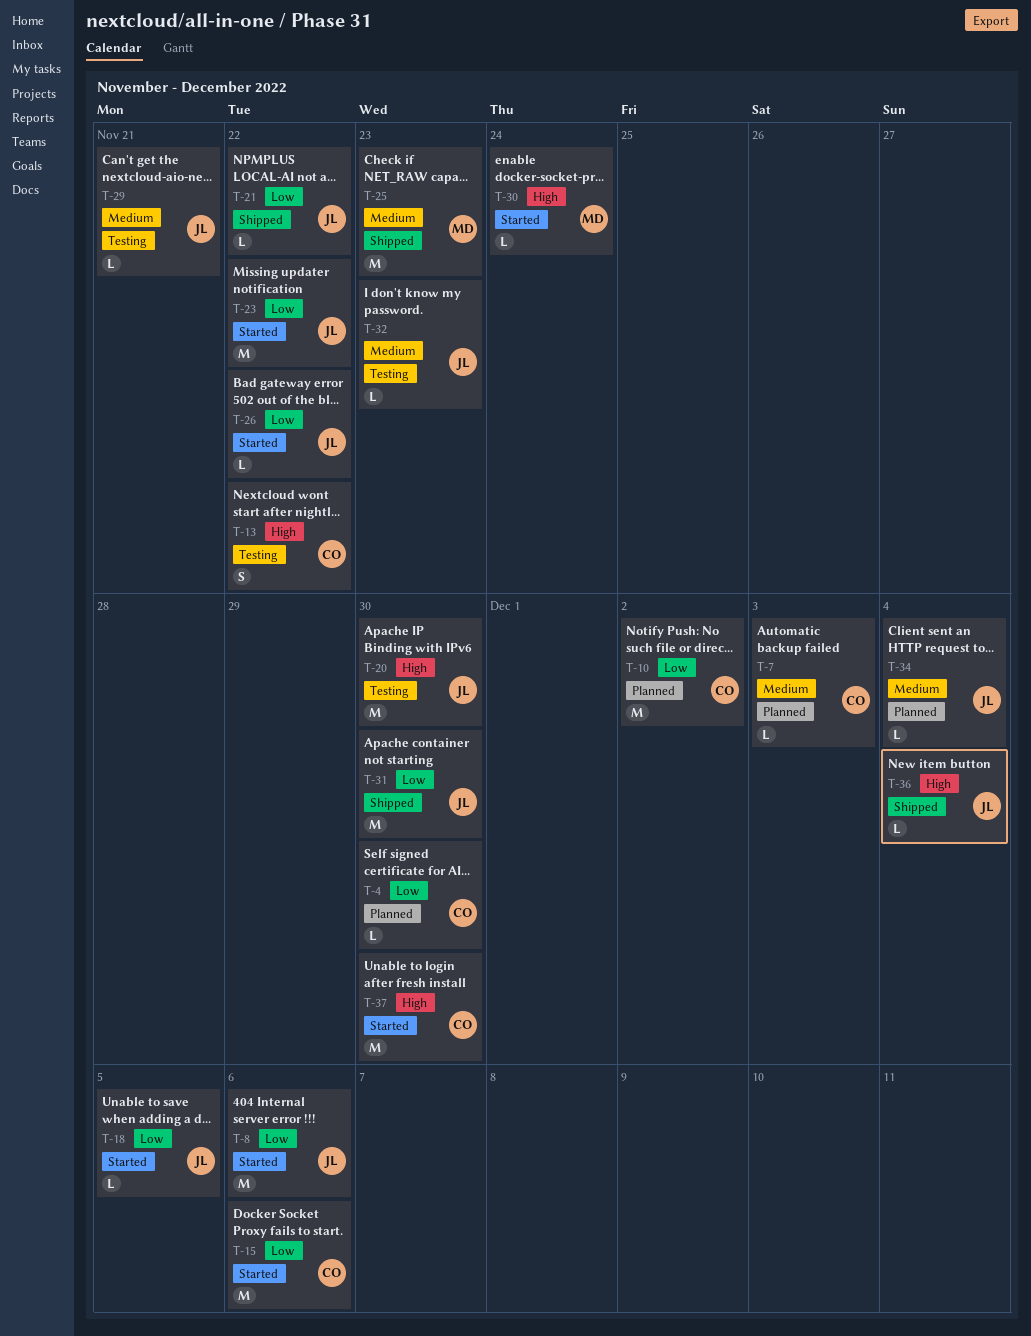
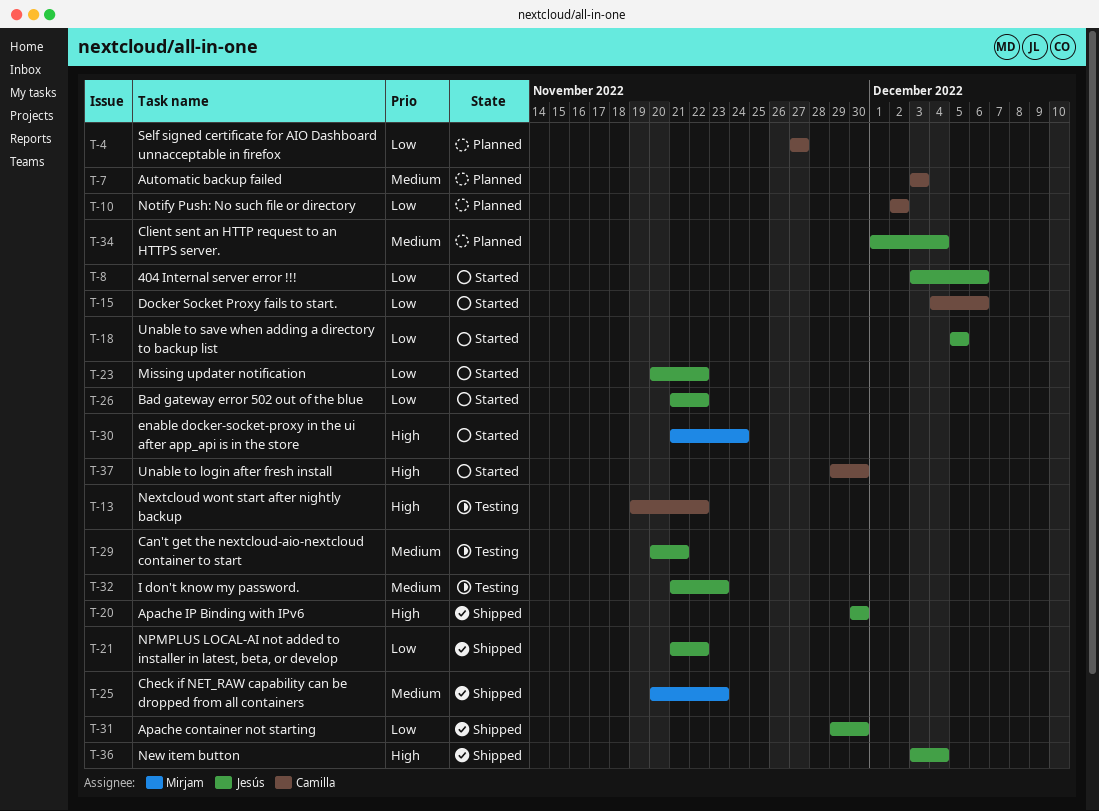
T-4, due: Nov 30 -> Nov 27
T-20, status: Testing -> Shipped

